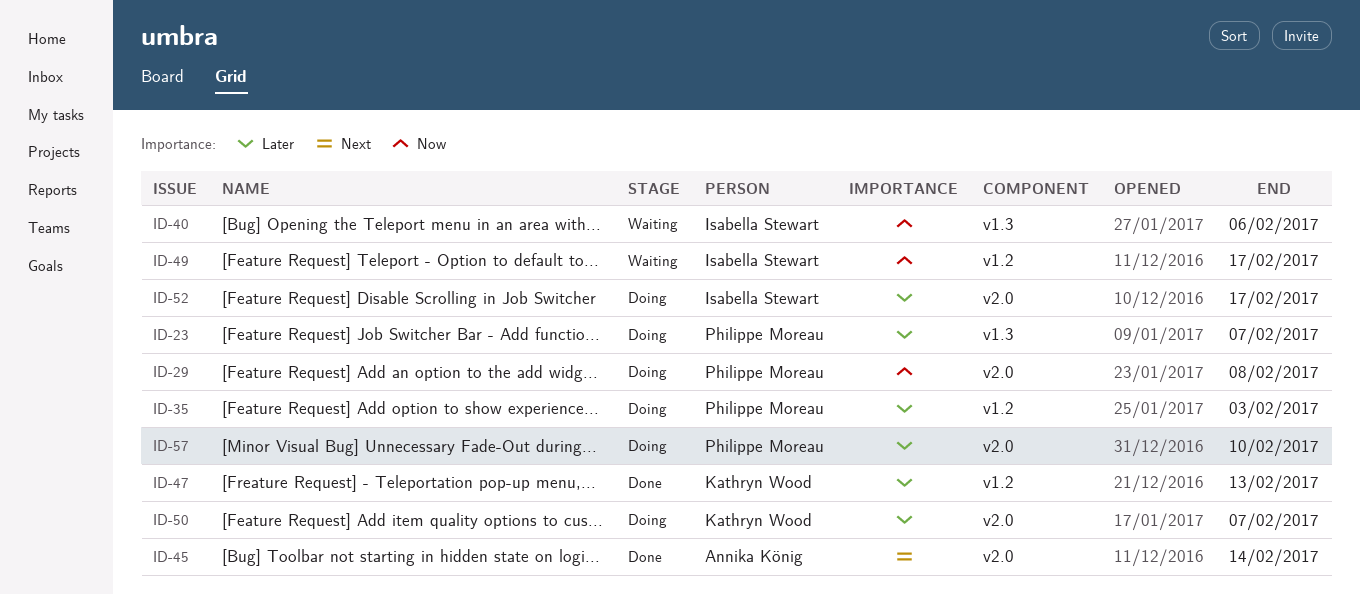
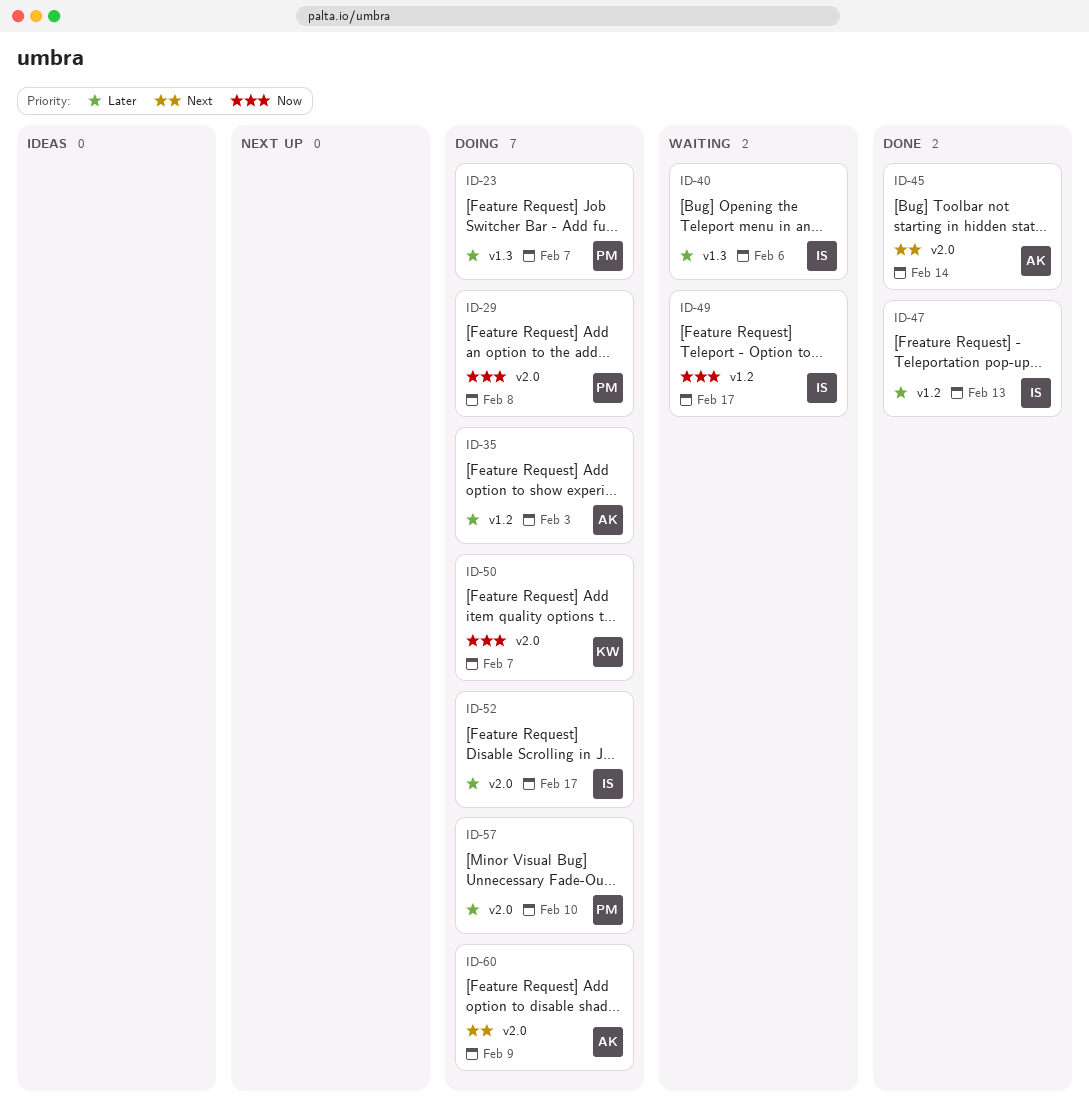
ID-35, owner: Philippe Moreau -> Annika König
ID-40, priority: Now -> Later
ID-47, owner: Kathryn Wood -> Isabella Stewart
ID-50, priority: Later -> Now
ID-60: none -> present

